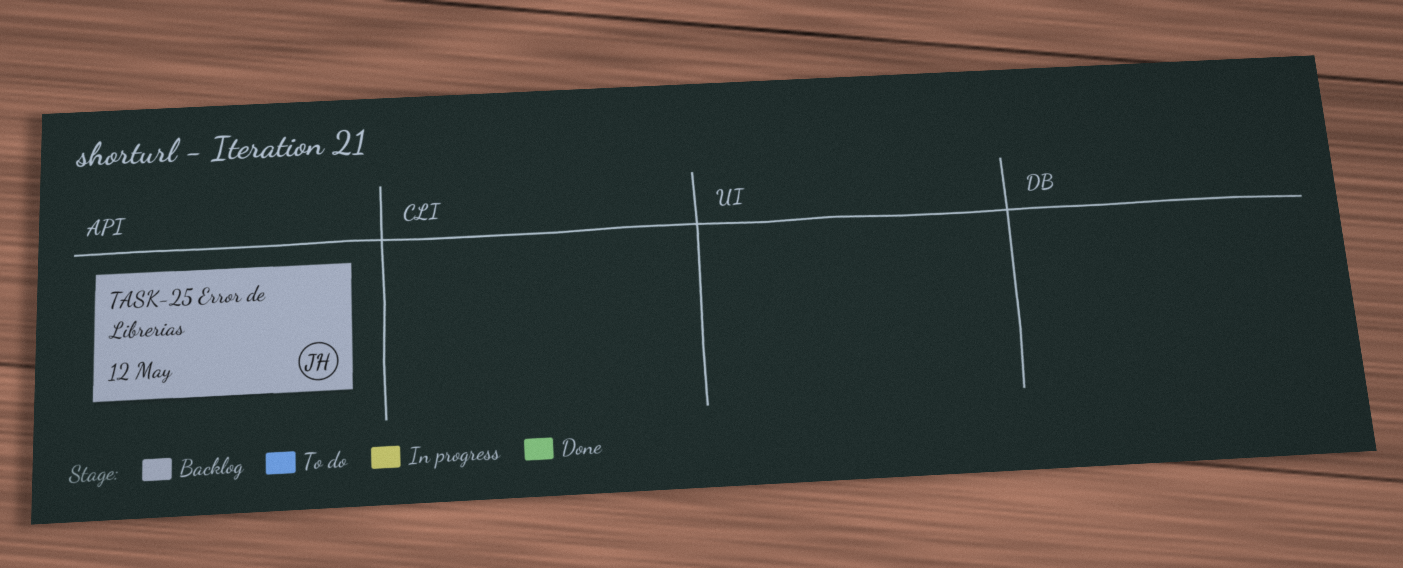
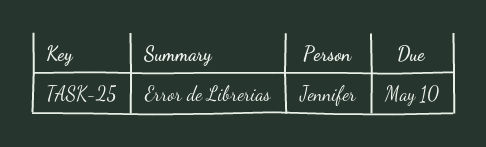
TASK-25, due: May 12 -> May 10

